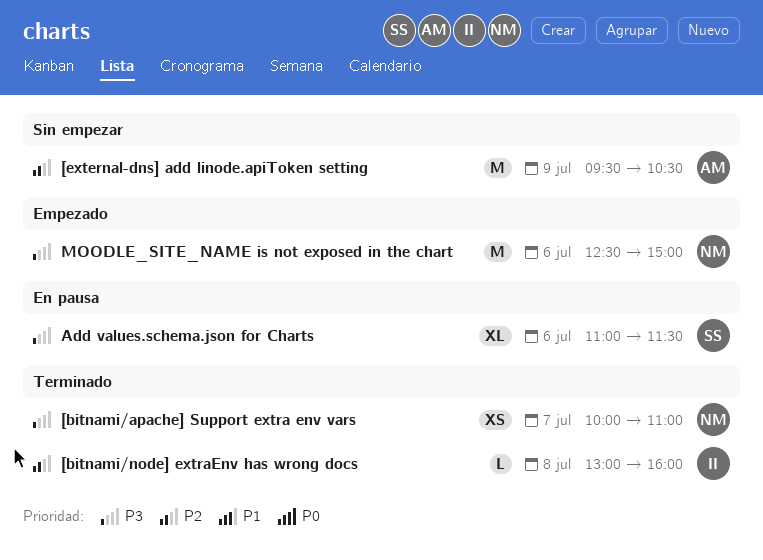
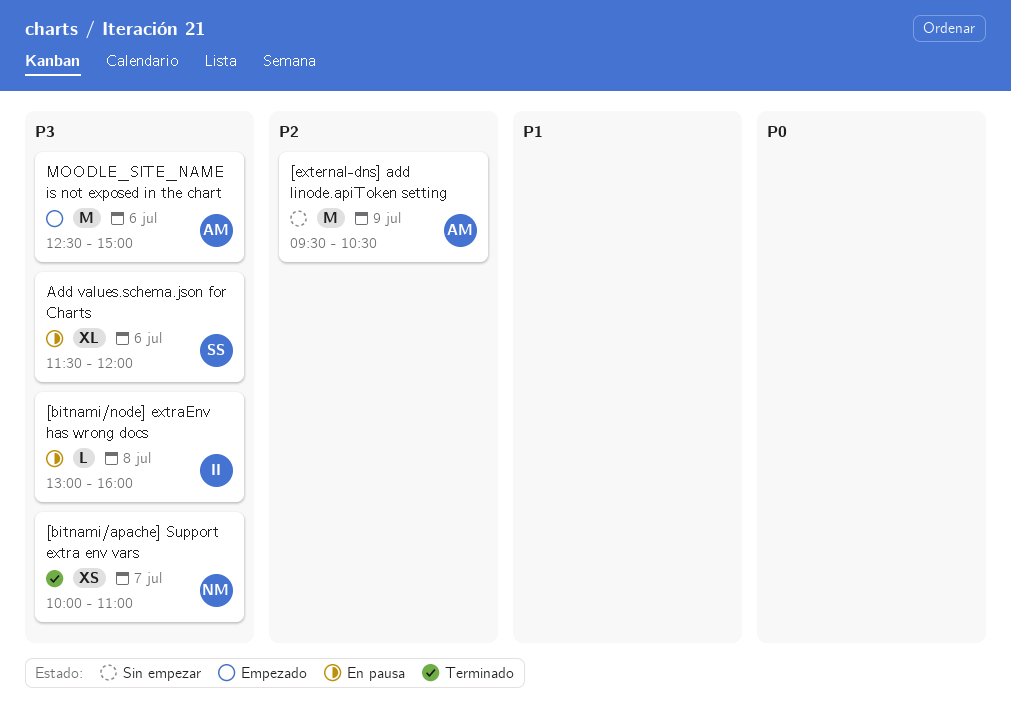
[bitnami/node] extraEnv has wrong docs, status: Terminado -> En pausa
[bitnami/node] extraEnv has wrong docs, priority: P2 -> P3
Add values.schema.json for Charts, begins: 11:00 -> 11:30
Add values.schema.json for Charts, ends: 11:30 -> 12:00
MOODLE_SITE_NAME is not exposed in the chart, owner: NM -> AM

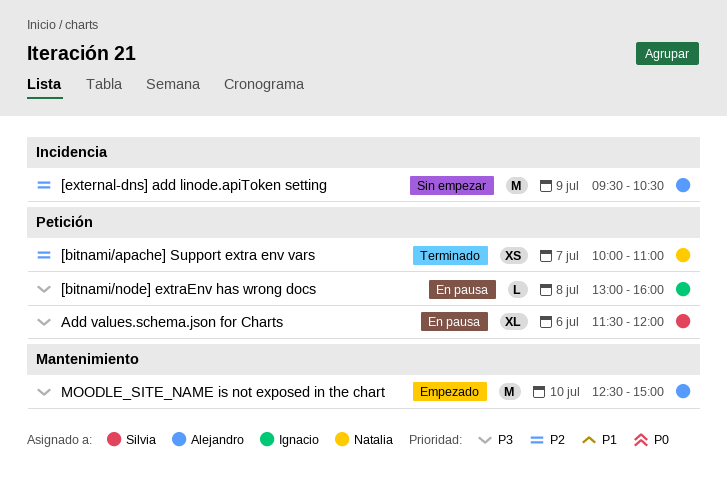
[bitnami/apache] Support extra env vars, priority: P3 -> P2
MOODLE_SITE_NAME is not exposed in the chart, day: Jul 6 -> Jul 10

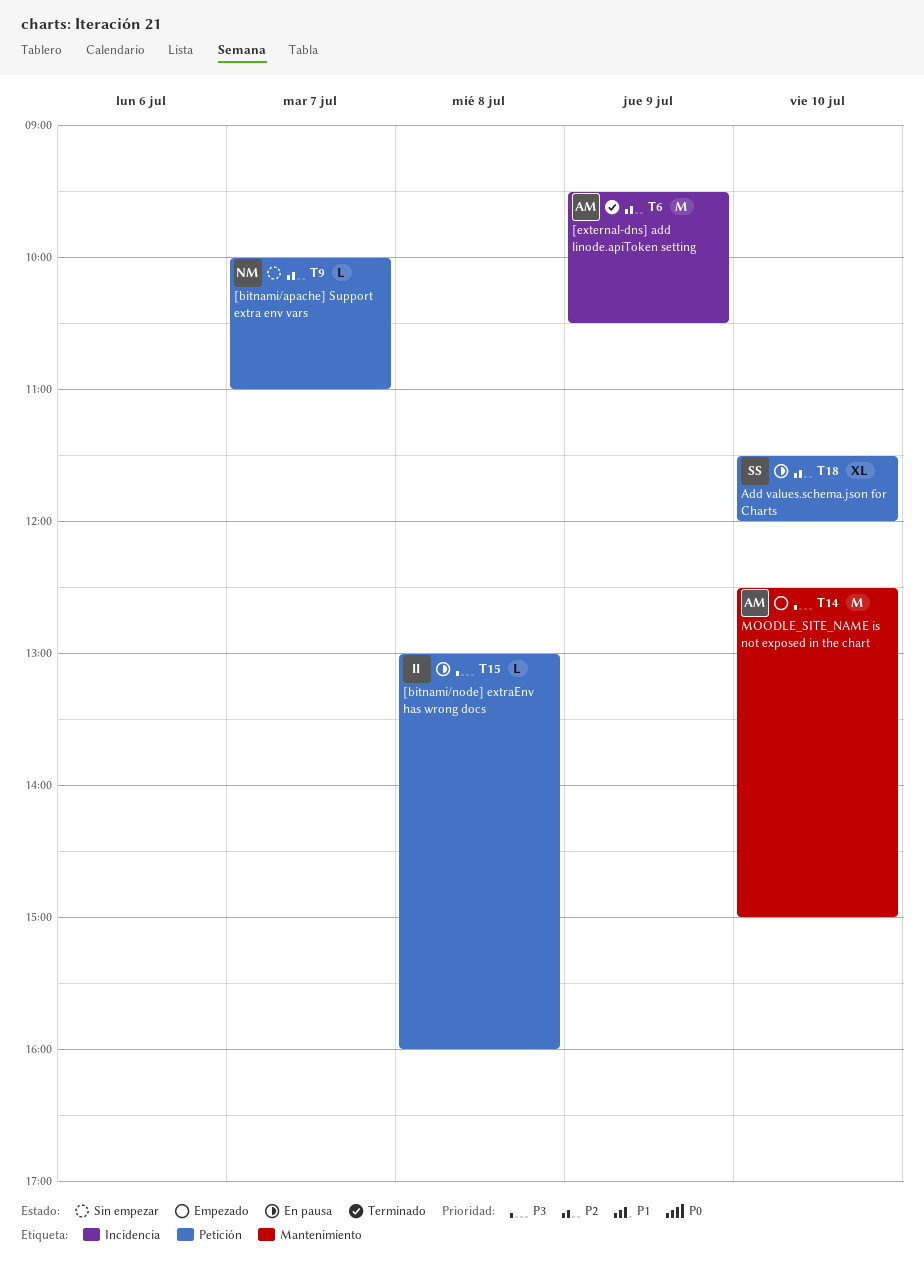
[bitnami/apache] Support extra env vars, status: Terminado -> Sin empezar
[bitnami/apache] Support extra env vars, estimate: XS -> L
[external-dns] add linode.apiToken setting, status: Sin empezar -> Terminado
Add values.schema.json for Charts, priority: P3 -> P2
Add values.schema.json for Charts, day: Jul 6 -> Jul 10

